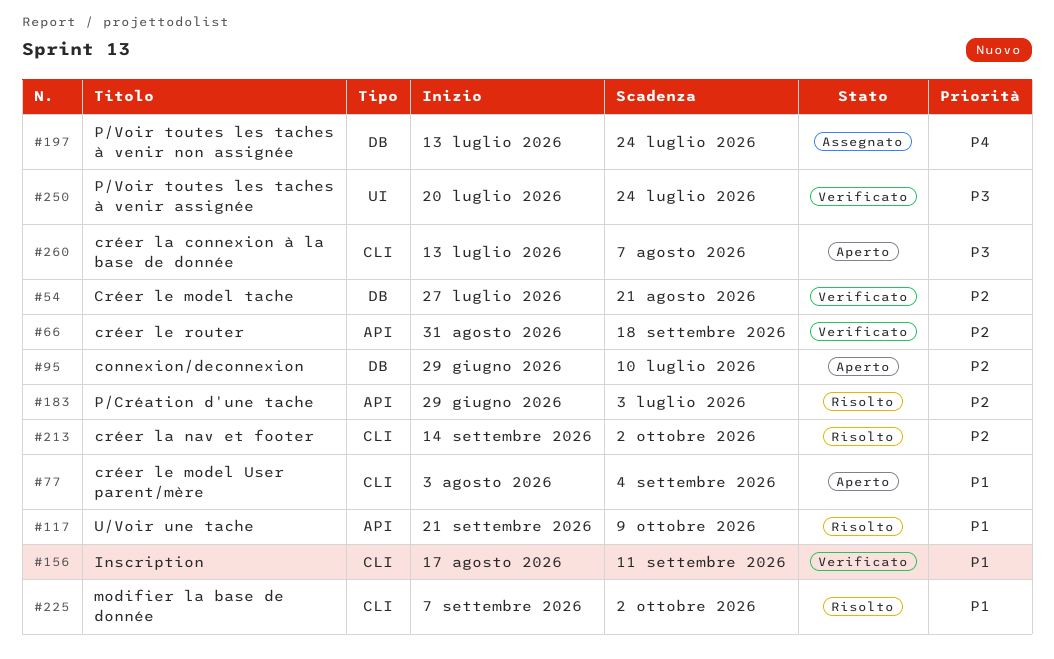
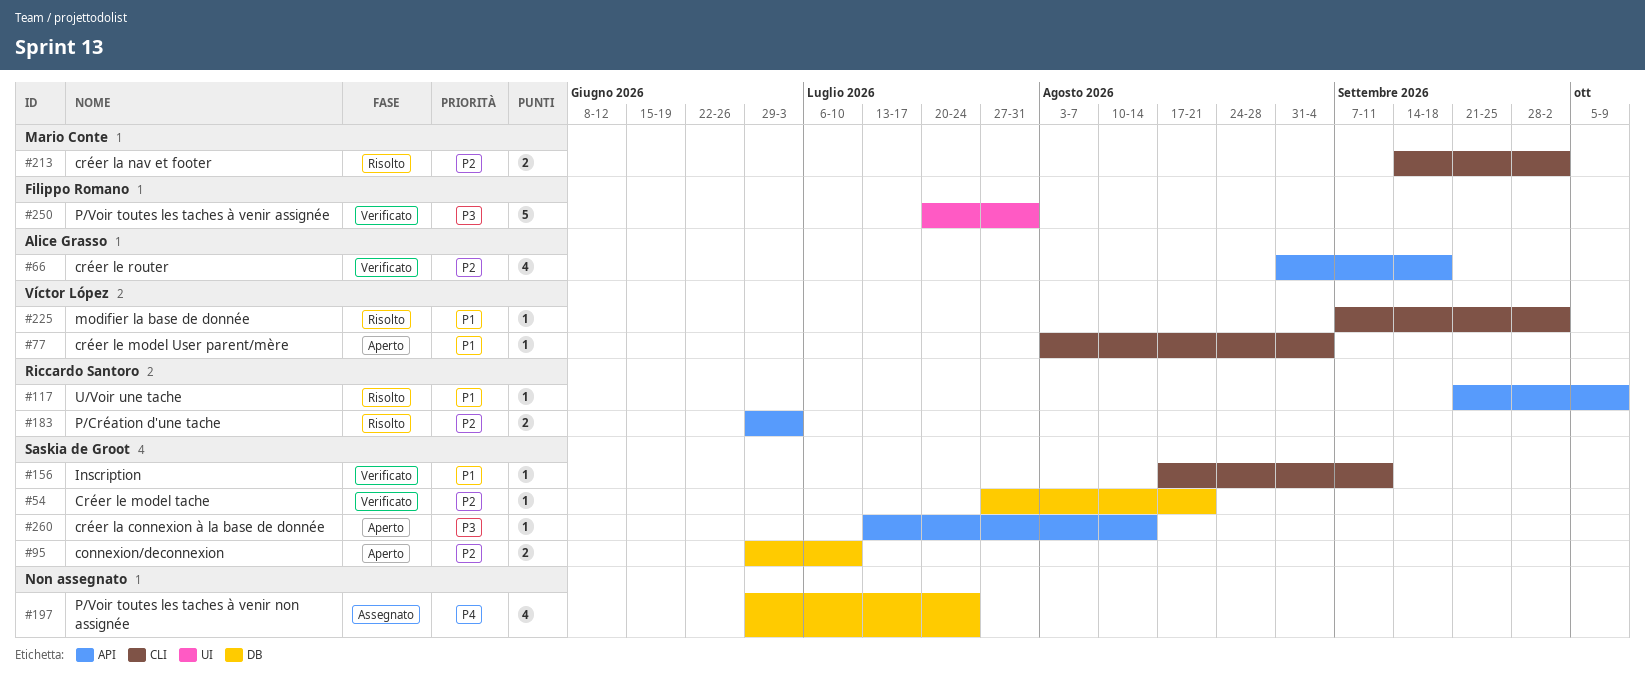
#197, start: Jul 13 -> Jun 29
#250, due: Jul 24 -> Jul 31
#260, label: CLI -> API
#260, due: Aug 7 -> Aug 14

